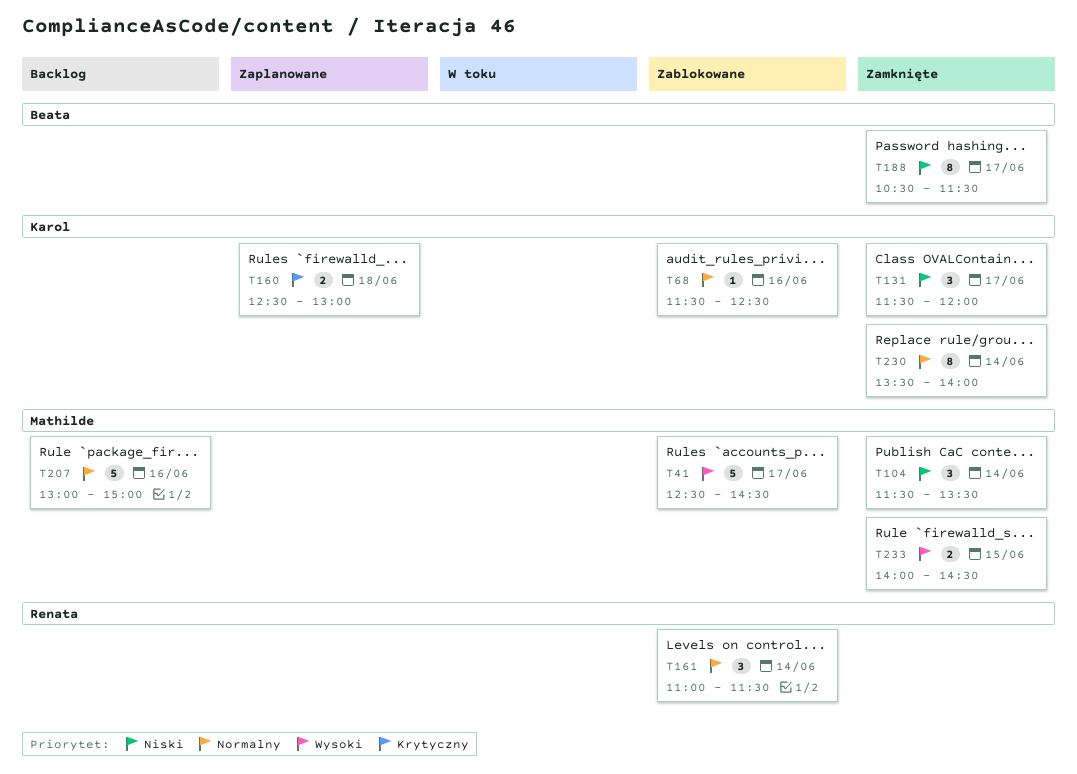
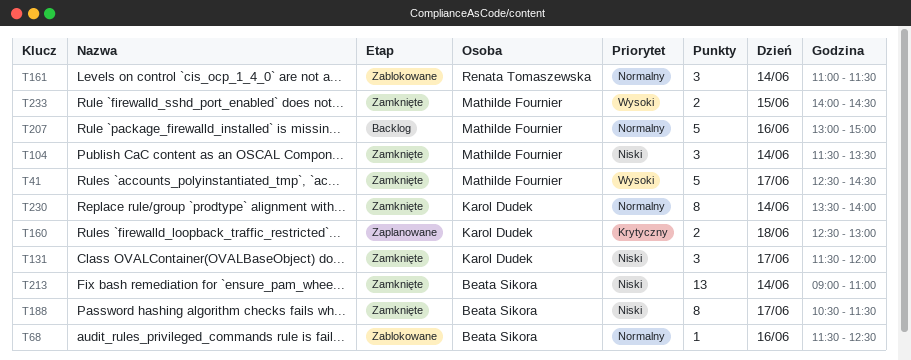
T41, status: Zablokowane -> Zamknięte
T68, owner: Karol Dudek -> Beata Sikora
T213: none -> present

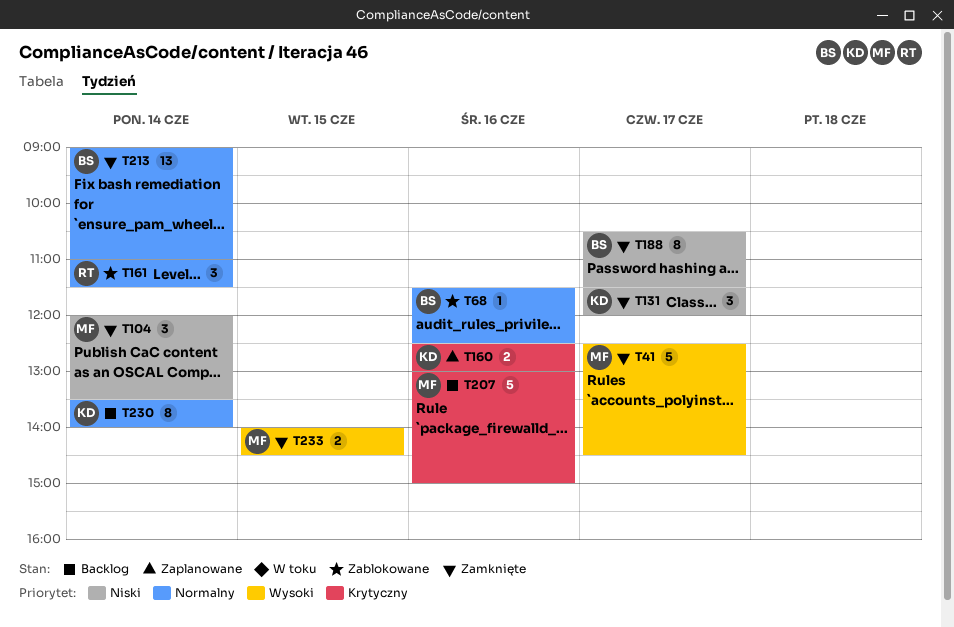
T104, begins: 11:30 -> 12:00
T160, day: Jun 18 -> Jun 16
T207, priority: Normalny -> Krytyczny
T213, priority: Niski -> Normalny
T230, status: Zamknięte -> Backlog

